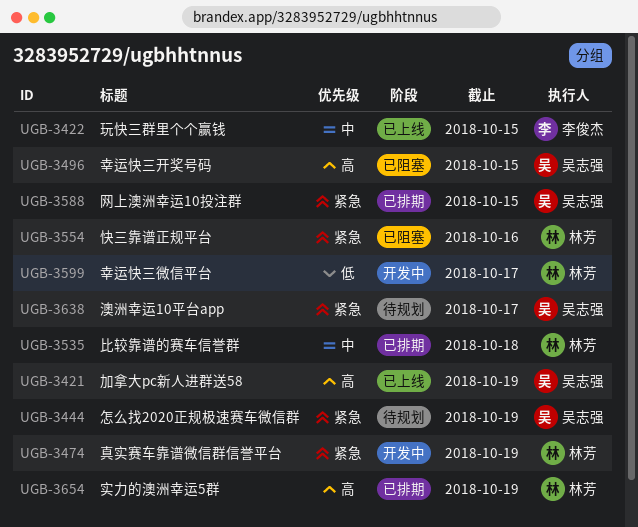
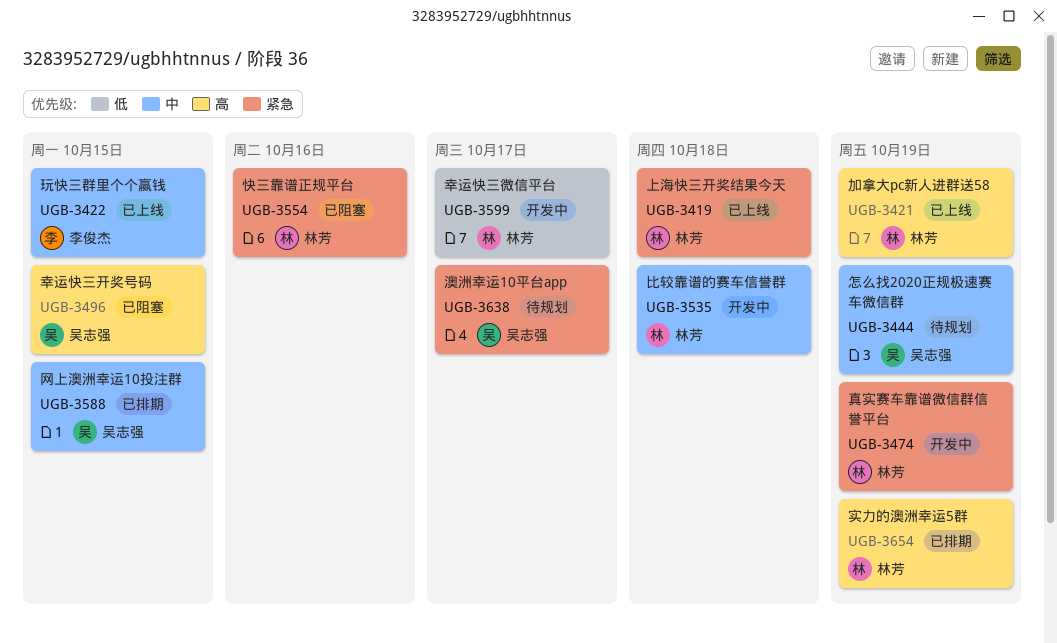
UGB-3419: none -> present
UGB-3421, owner: 吴志强 -> 林芳
UGB-3444, priority: 紧急 -> 中
UGB-3535, status: 已排期 -> 开发中
UGB-3588, priority: 紧急 -> 中

